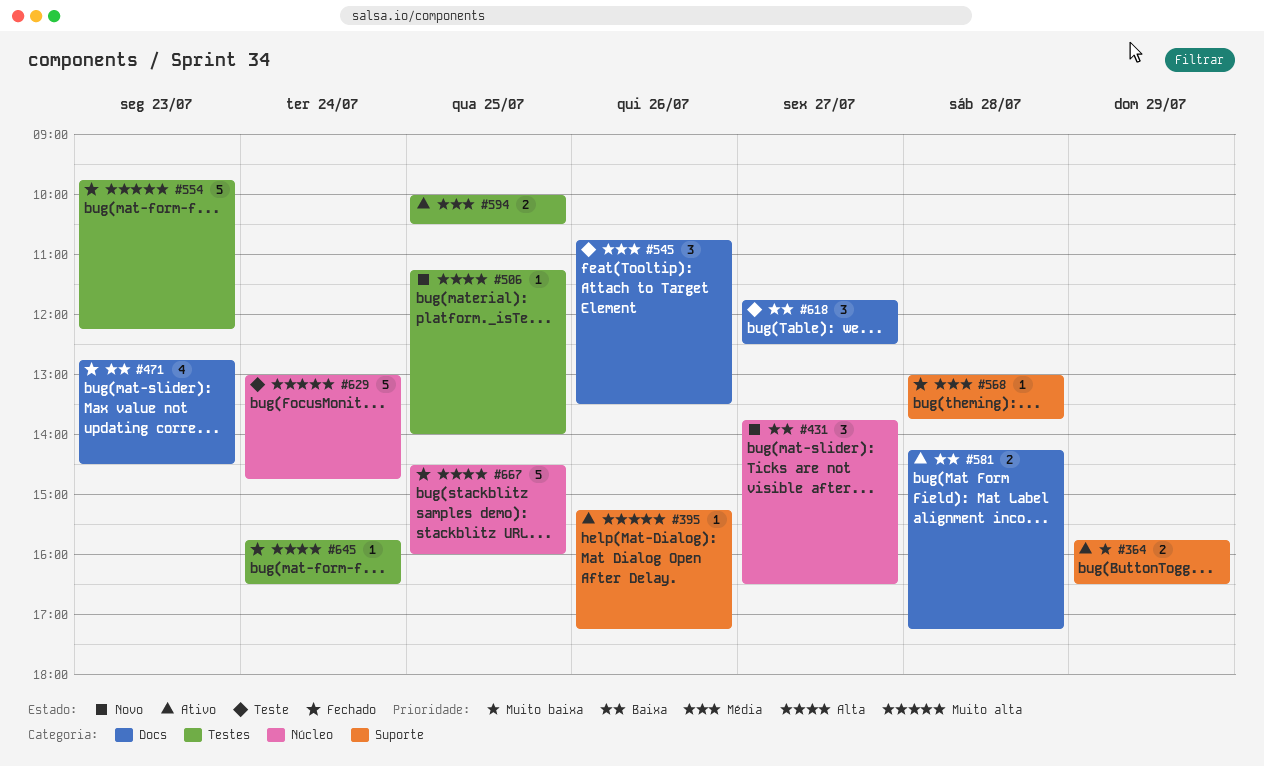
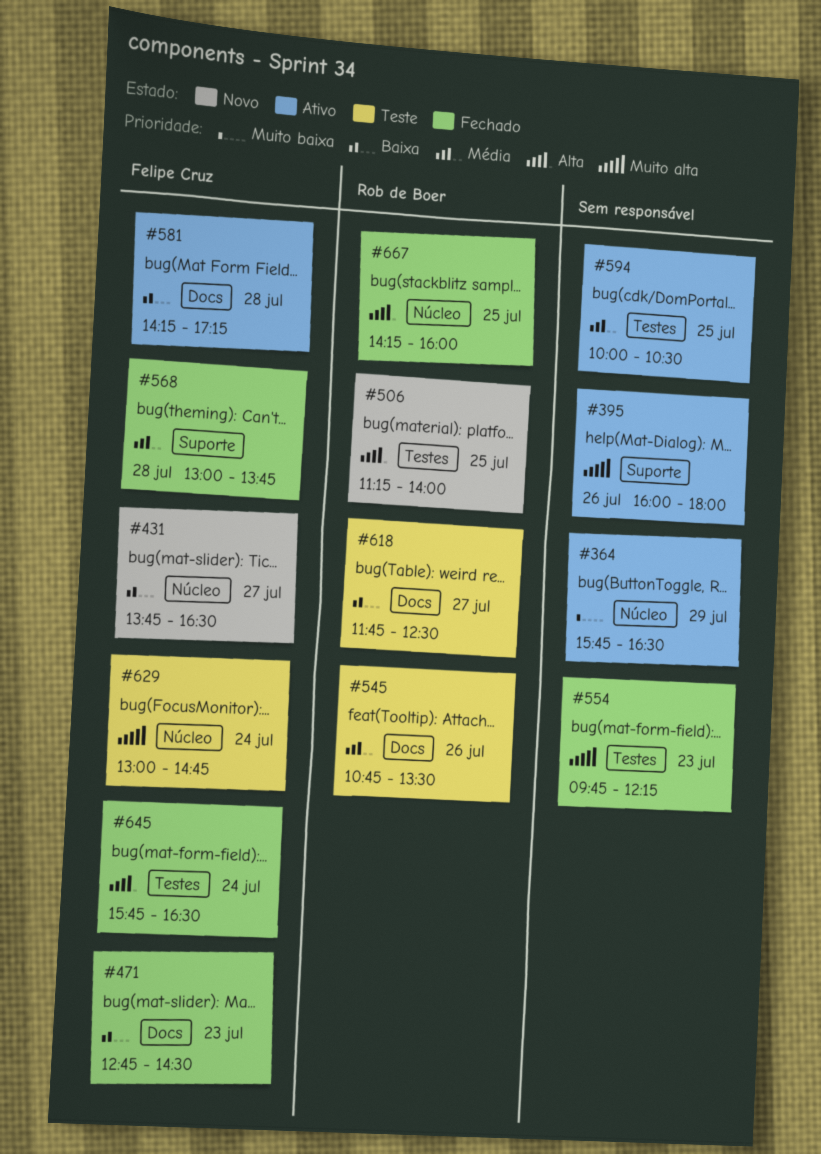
#364, label: Suporte -> Núcleo
#395, begins: 15:15 -> 16:00
#395, ends: 17:15 -> 18:00
#667, begins: 14:30 -> 14:15

